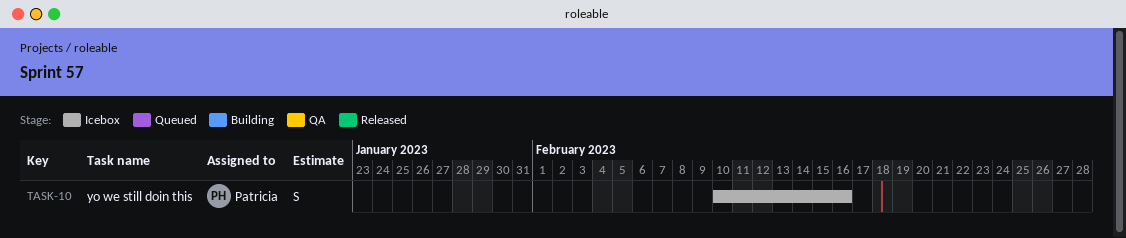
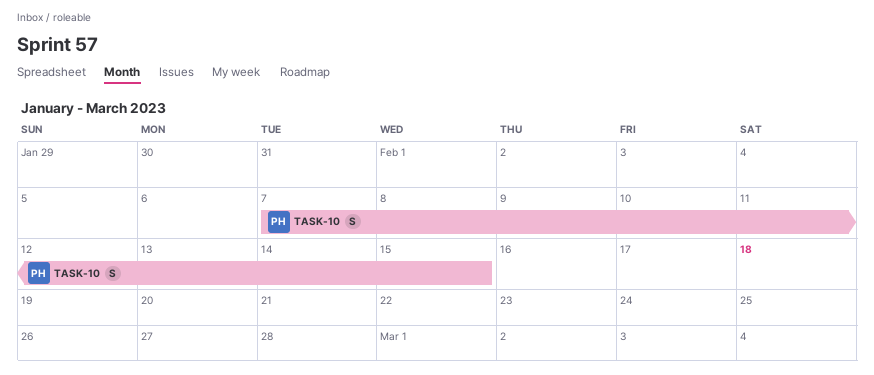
TASK-10, start: Feb 10 -> Feb 7
TASK-10, due: Feb 16 -> Feb 15

